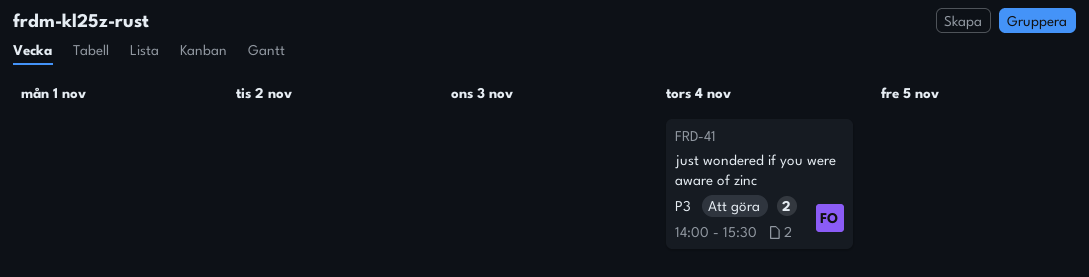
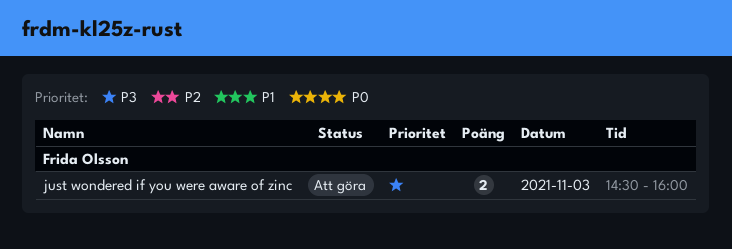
just wondered if you were aware of zinc, day: Nov 4 -> Nov 3
just wondered if you were aware of zinc, begins: 14:00 -> 14:30
just wondered if you were aware of zinc, ends: 15:30 -> 16:00

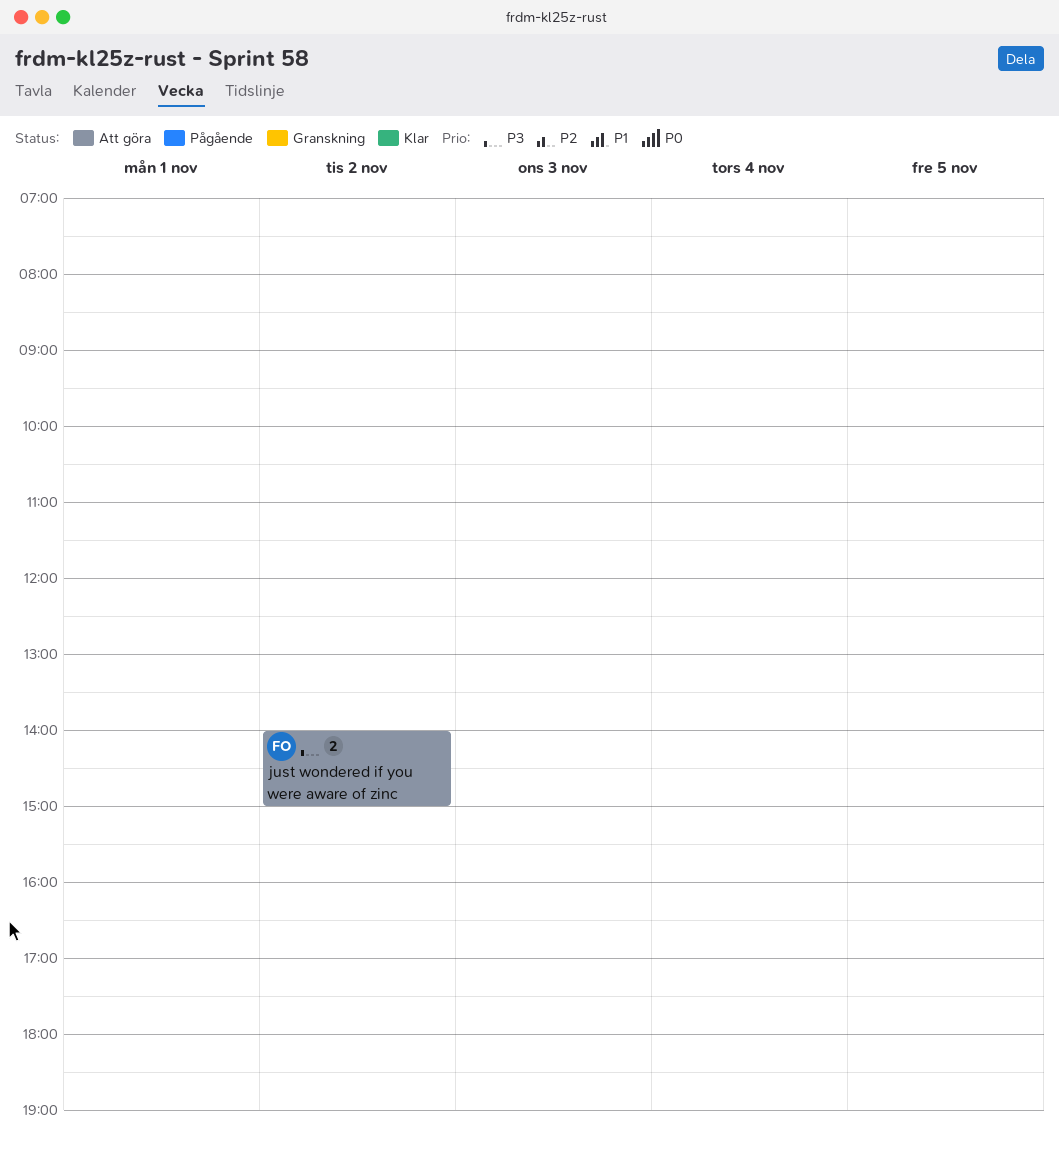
just wondered if you were aware of zinc, day: Nov 3 -> Nov 2
just wondered if you were aware of zinc, begins: 14:30 -> 14:00
just wondered if you were aware of zinc, ends: 16:00 -> 15:00

